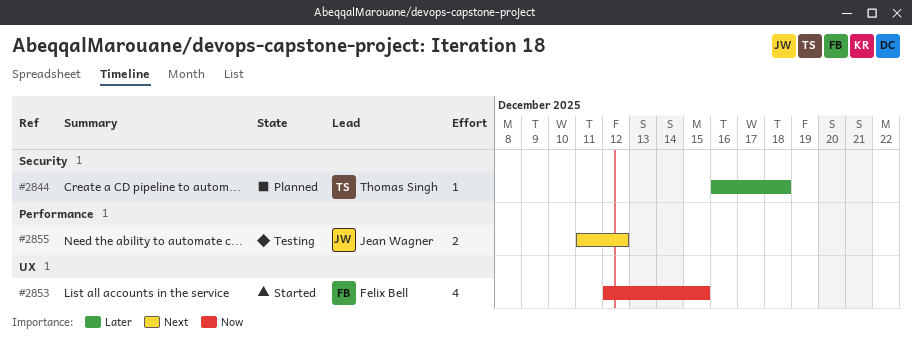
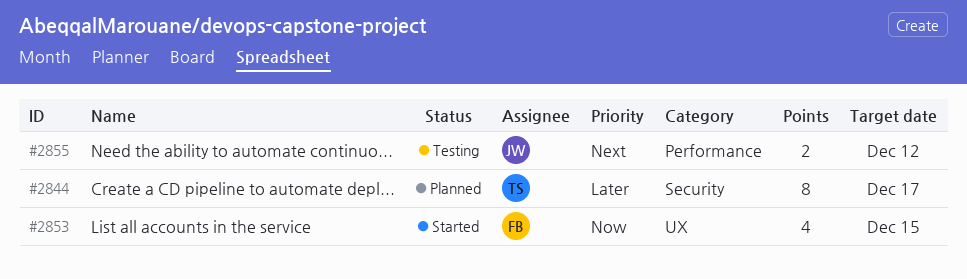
#2844, estimate: 1 -> 8
#2844, due: Dec 18 -> Dec 17

